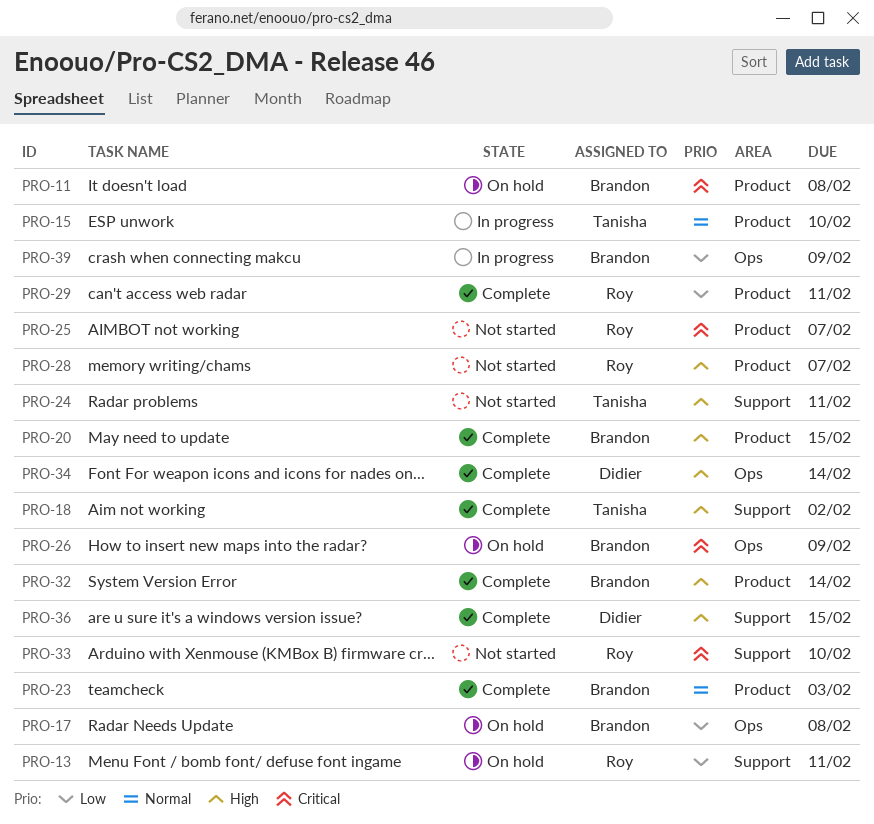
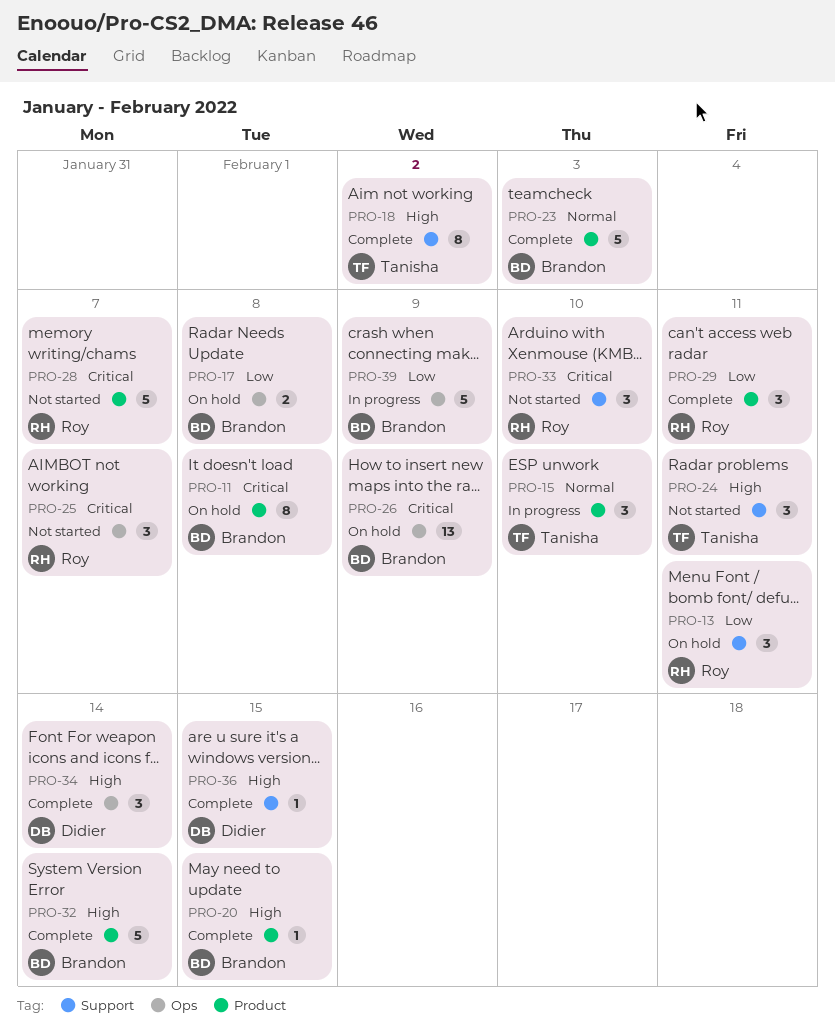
PRO-25, label: Product -> Ops
PRO-28, priority: High -> Critical

